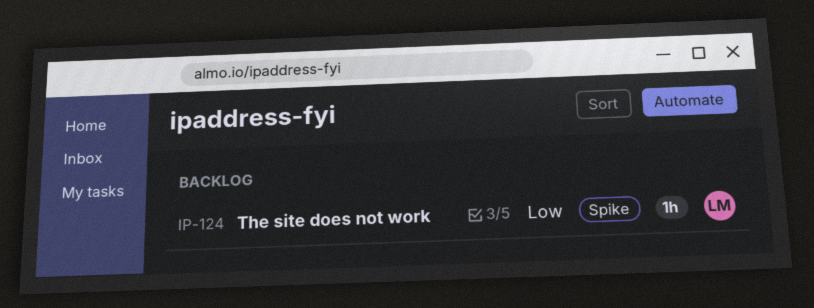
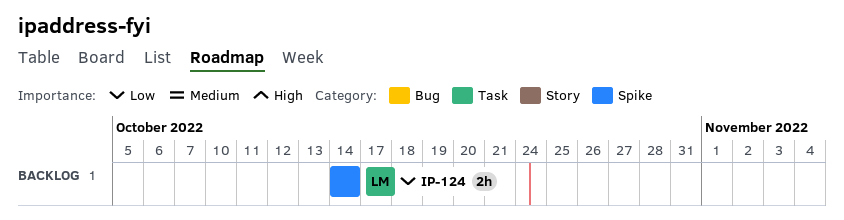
IP-124, estimate: 1h -> 2h

